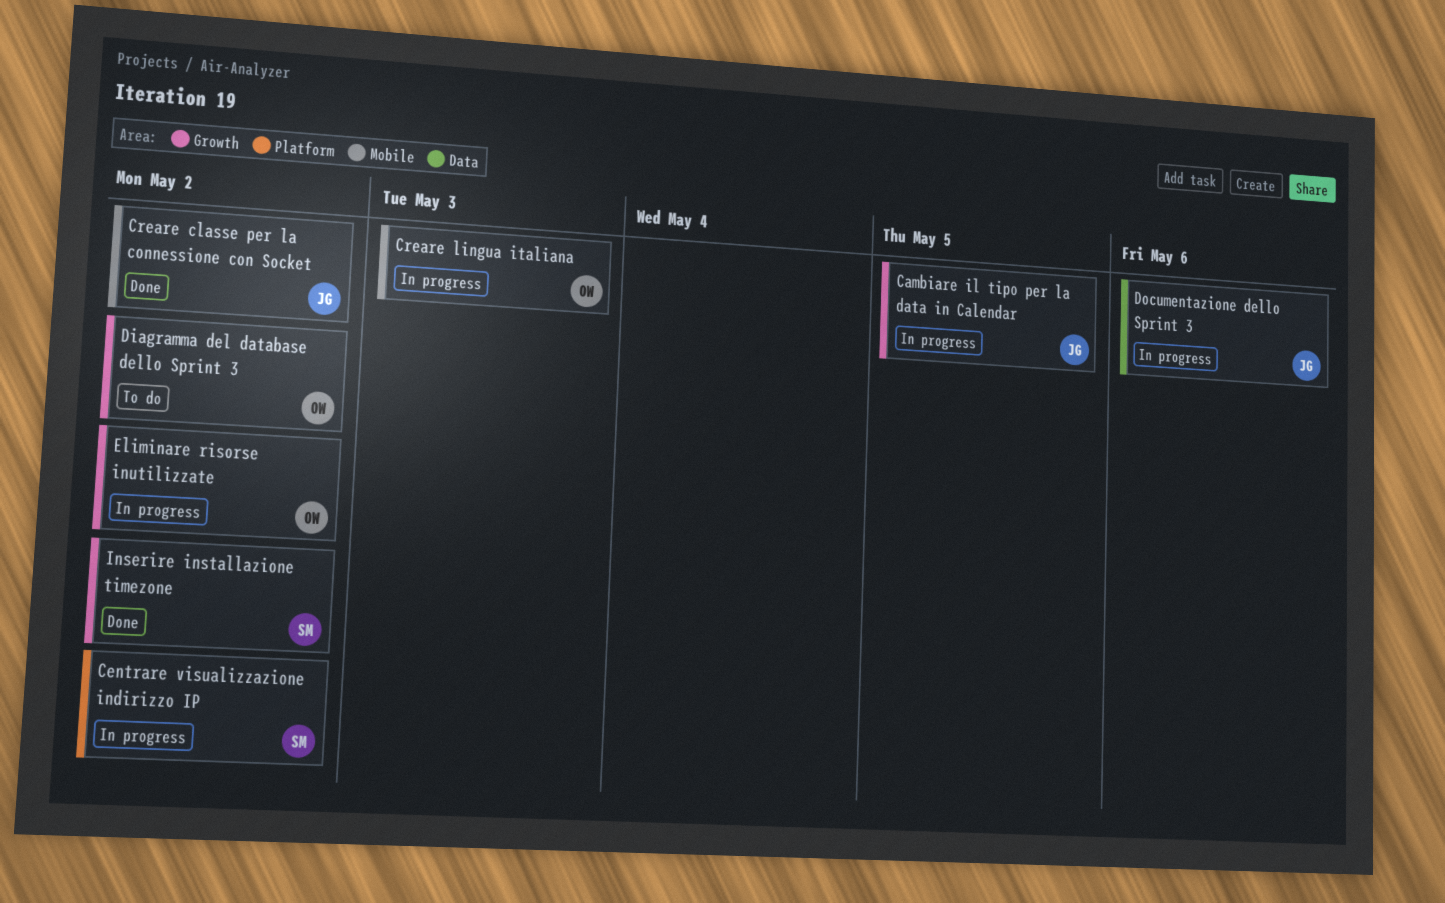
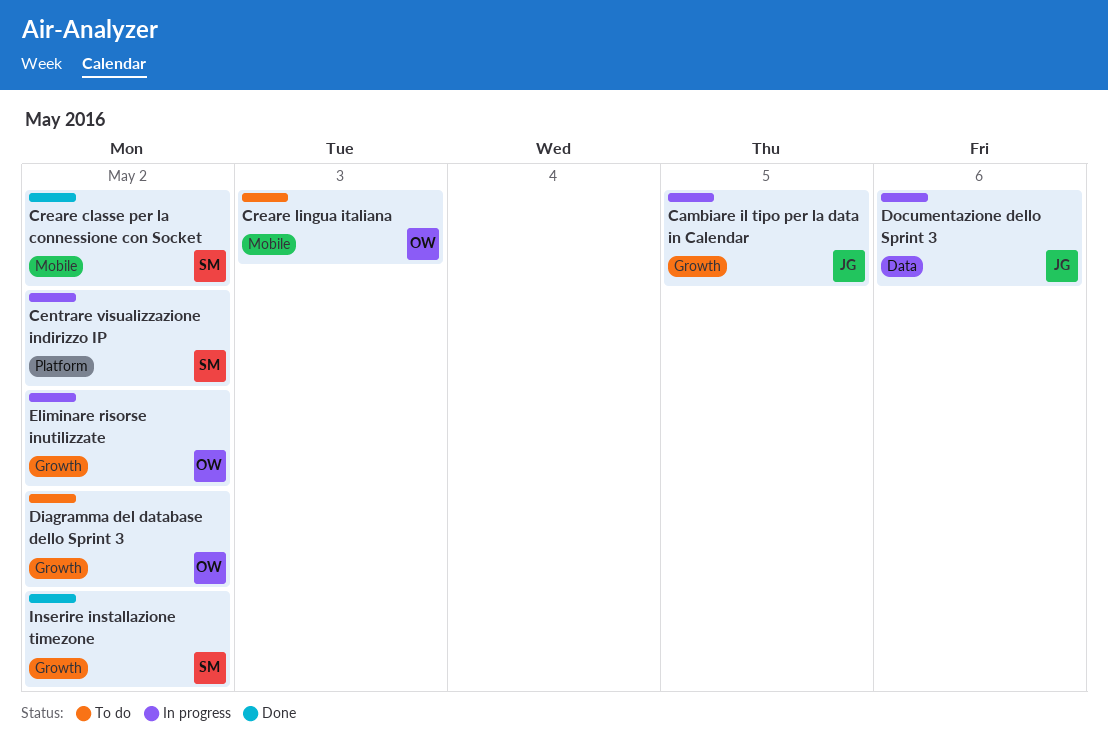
Creare classe per la connessione con Socket, owner: JG -> SM
Creare lingua italiana, status: In progress -> To do

